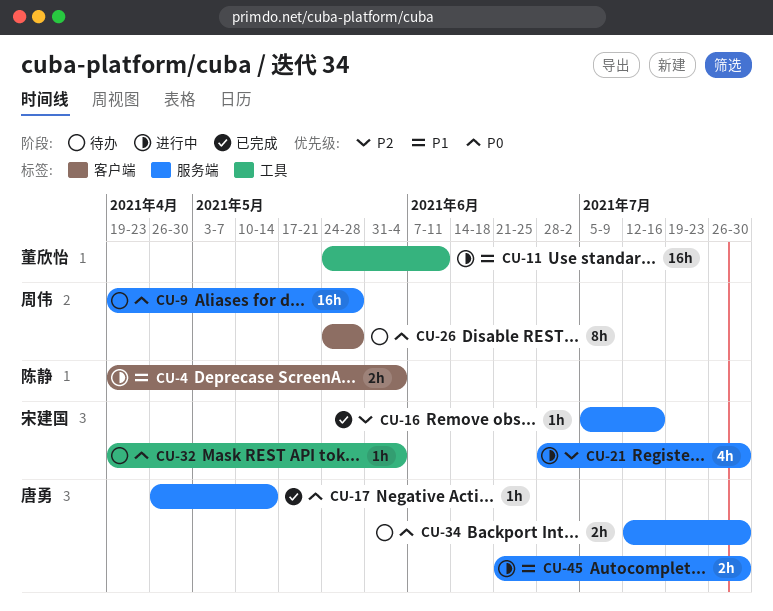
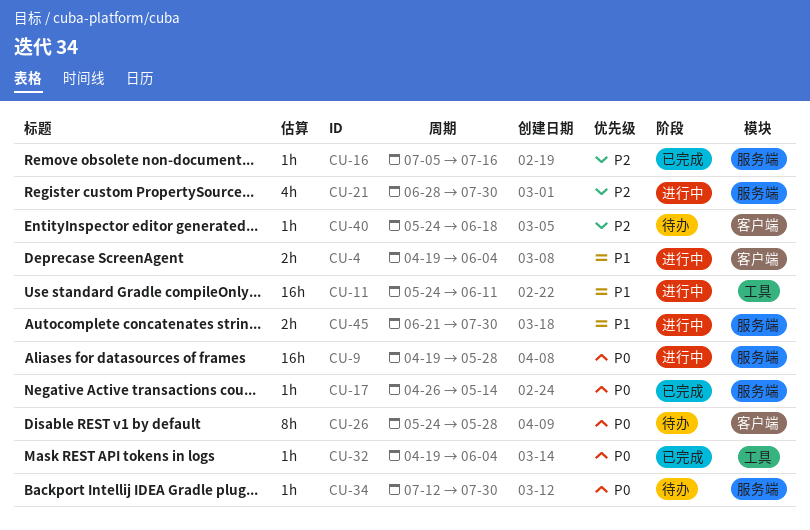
CU-9, status: 待办 -> 进行中
CU-32, status: 待办 -> 已完成
CU-34, estimate: 2h -> 1h
CU-40: none -> present

